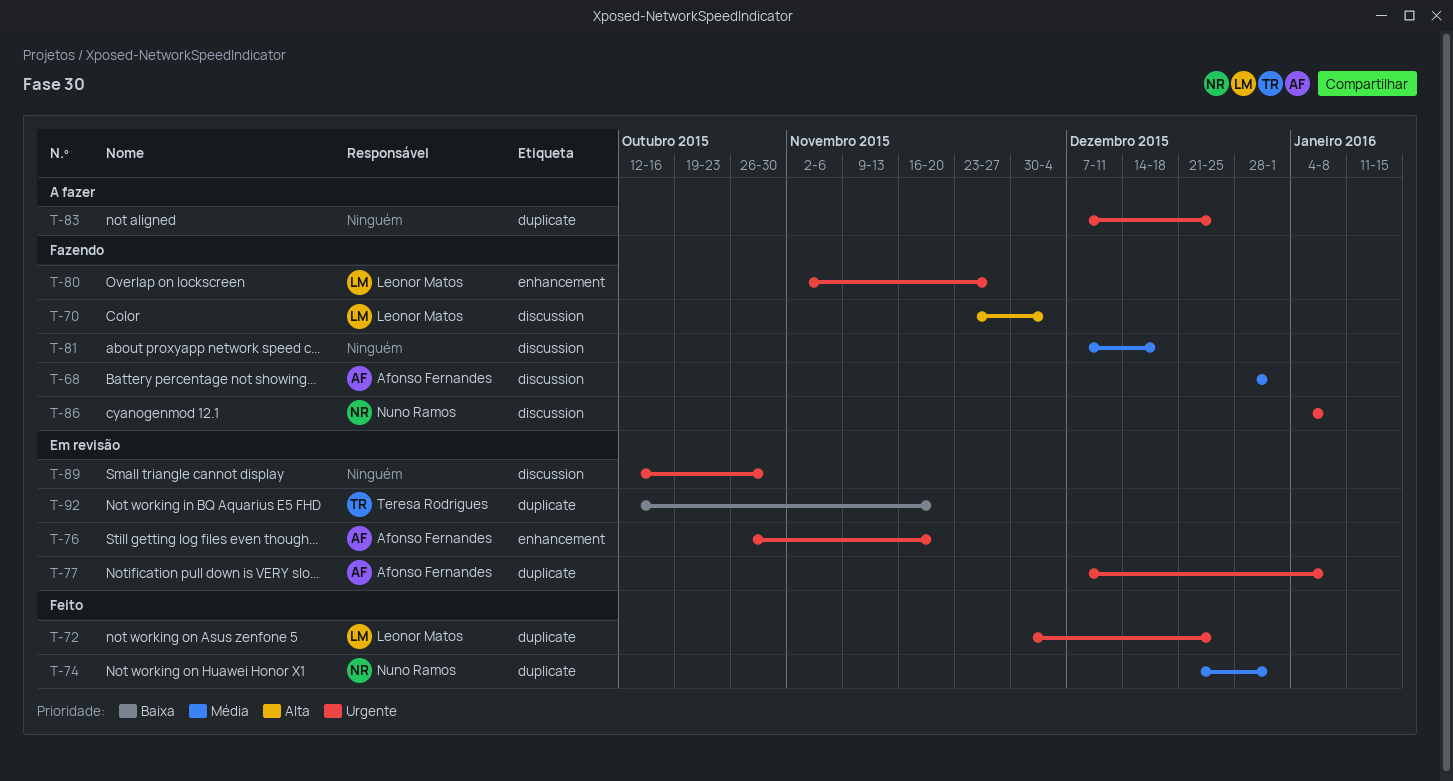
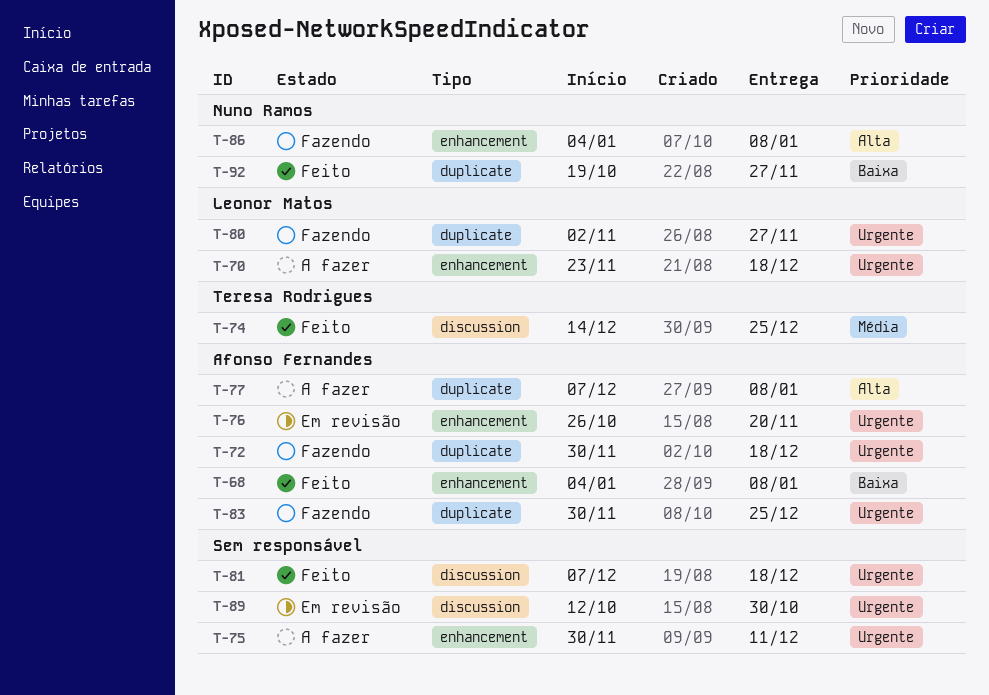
T-68, status: Fazendo -> Feito
T-68, priority: Média -> Baixa
T-68, label: discussion -> enhancement
T-68, start: Dec 28 -> Jan 4
T-68, due: Jan 1 -> Jan 8
T-70, status: Fazendo -> A fazer
T-70, priority: Alta -> Urgente
T-70, label: discussion -> enhancement
T-70, due: Dec 4 -> Dec 18
T-72, status: Feito -> Fazendo
T-72, owner: Leonor Matos -> Afonso Fernandes
T-72, due: Dec 25 -> Dec 18
T-74, owner: Nuno Ramos -> Teresa Rodrigues
T-74, label: duplicate -> discussion
T-74, start: Dec 21 -> Dec 14
T-74, due: Jan 1 -> Dec 25
T-75: none -> present
T-77, status: Em revisão -> A fazer
T-77, priority: Urgente -> Alta
T-80, label: enhancement -> duplicate
T-81, status: Fazendo -> Feito
T-81, priority: Média -> Urgente
T-83, status: A fazer -> Fazendo
T-83, owner: none -> Afonso Fernandes
T-83, start: Dec 7 -> Nov 30
T-86, priority: Urgente -> Alta
T-86, label: discussion -> enhancement
T-92, status: Em revisão -> Feito
T-92, owner: Teresa Rodrigues -> Nuno Ramos
T-92, start: Oct 12 -> Oct 19
T-92, due: Nov 20 -> Nov 27

